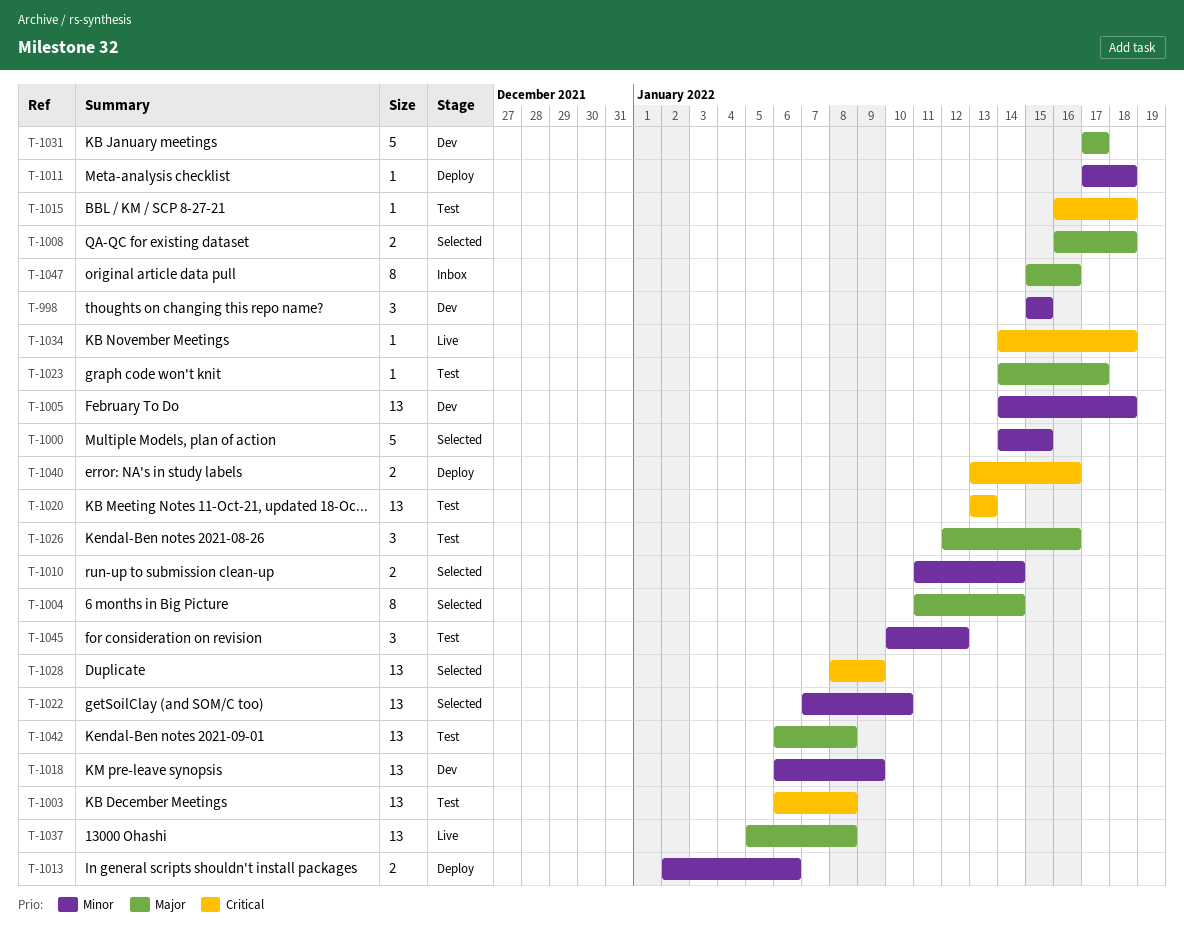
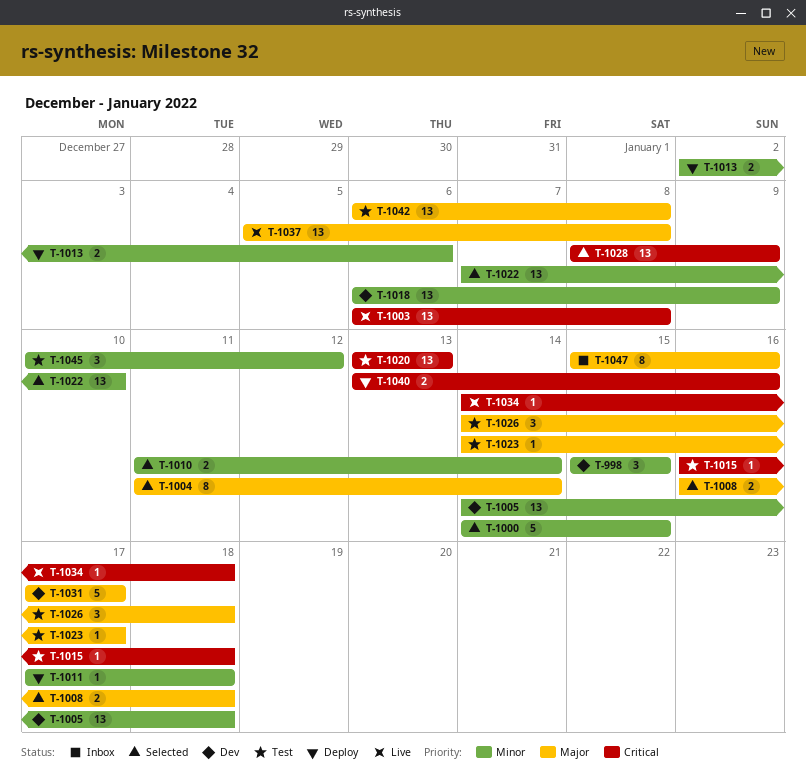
T-1003, status: Test -> Live
T-1026, start: Jan 12 -> Jan 14
T-1026, due: Jan 16 -> Jan 18

